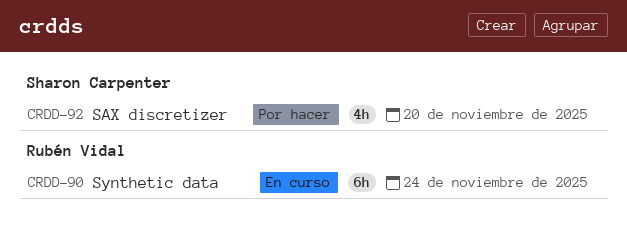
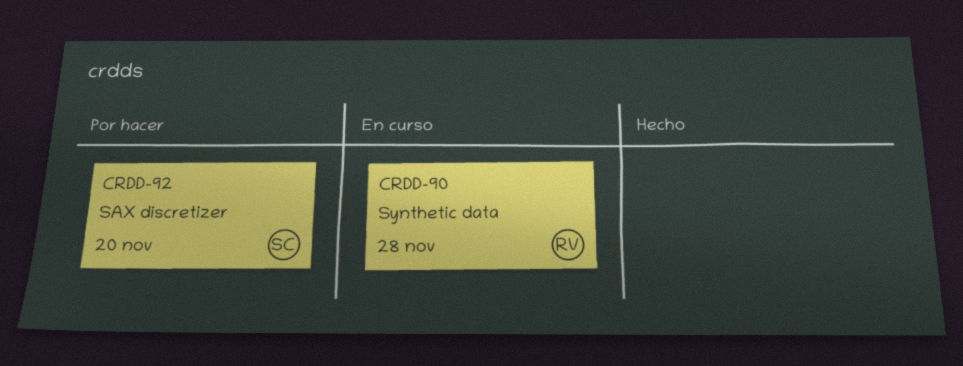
CRDD-90, due: Nov 24 -> Nov 28

